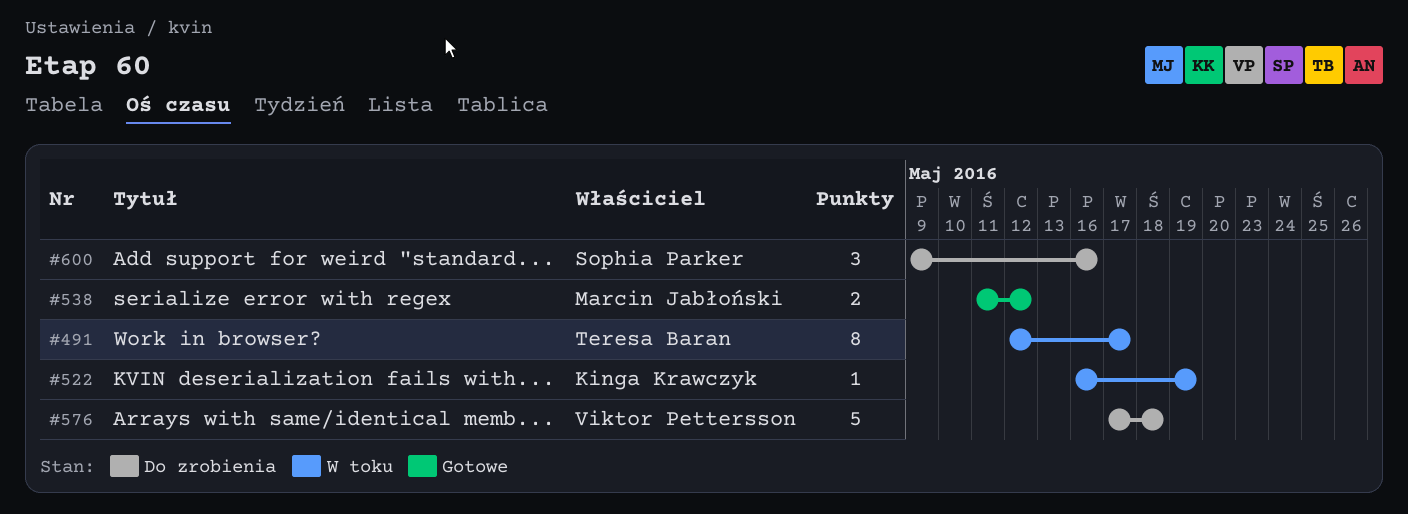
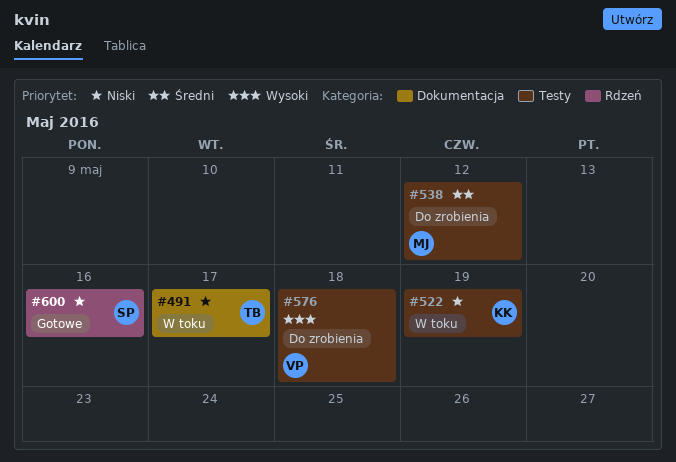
#538, status: Gotowe -> Do zrobienia
#600, status: Do zrobienia -> Gotowe

